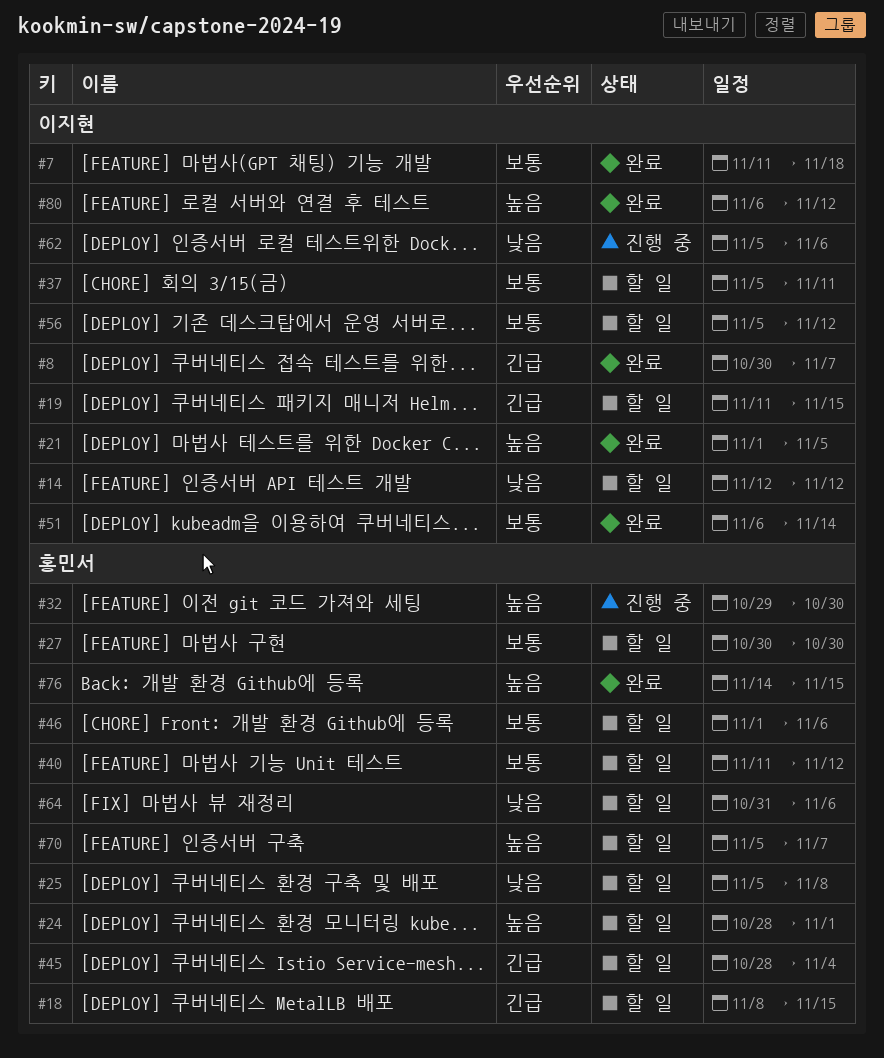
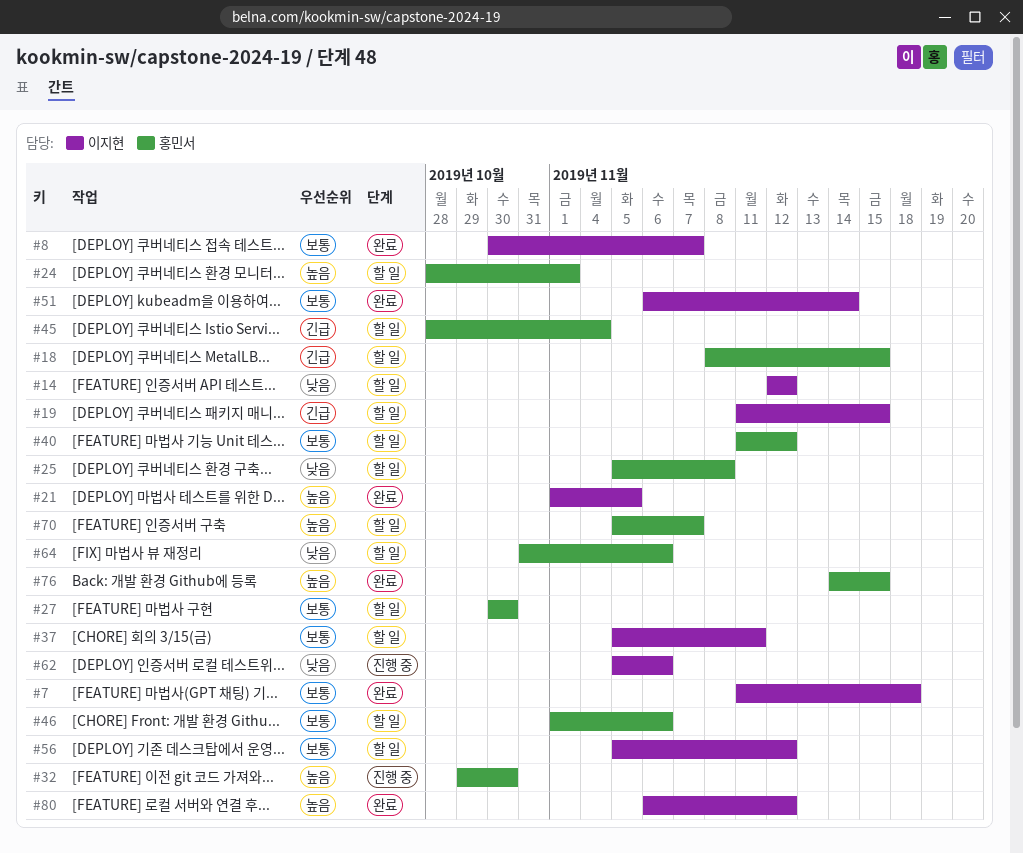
#8, priority: 긴급 -> 보통

